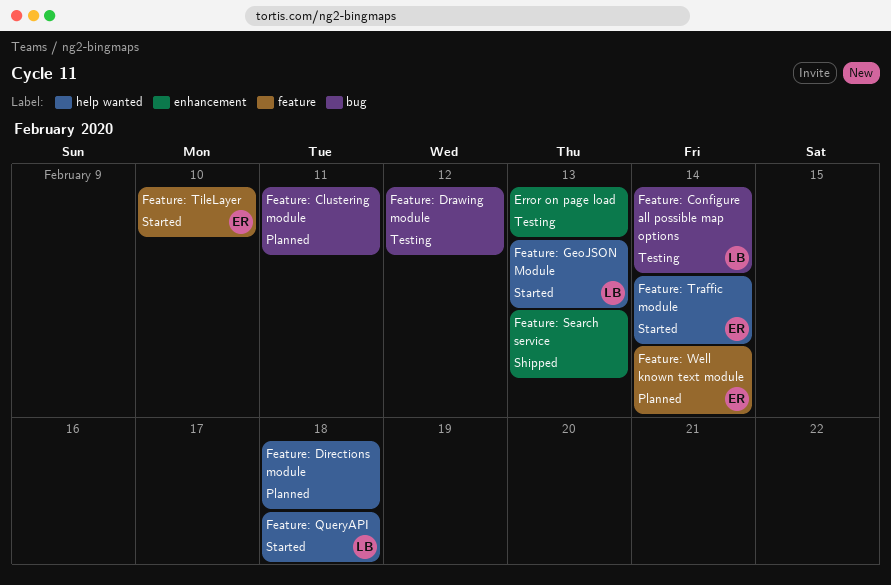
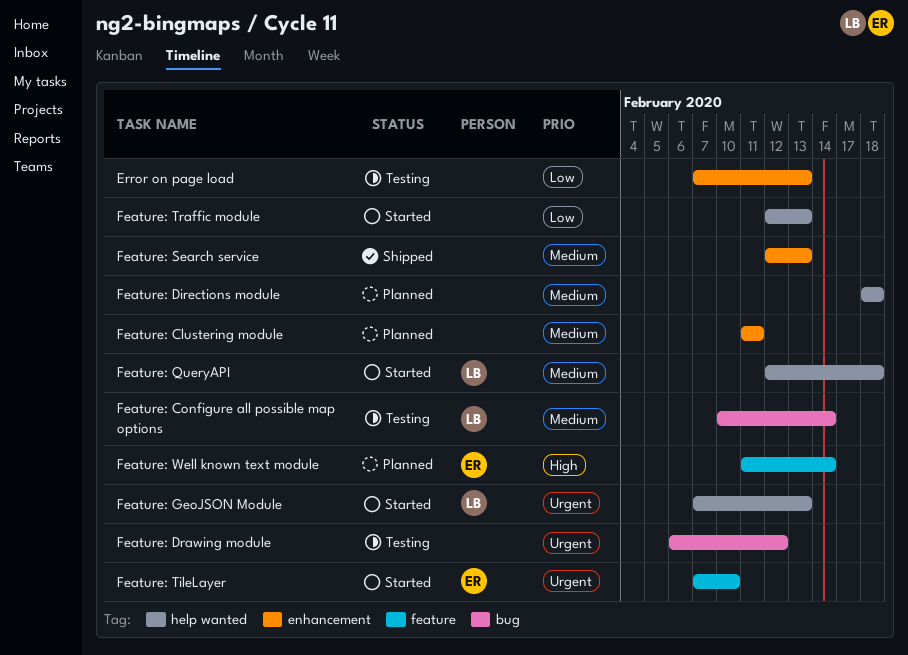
Feature: Clustering module, label: bug -> enhancement
Feature: Traffic module, owner: ER -> none
Feature: Traffic module, due: Feb 14 -> Feb 13

